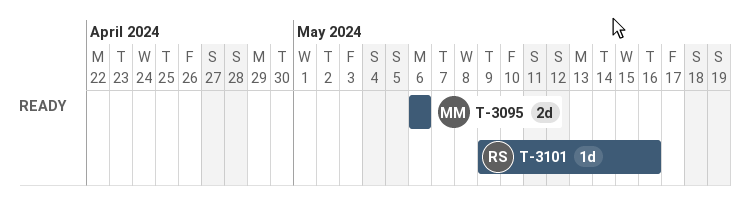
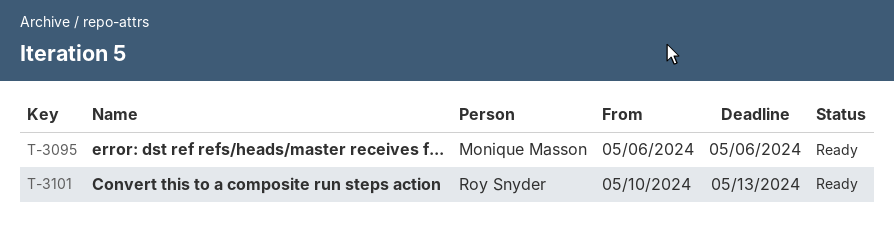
T-3101, start: May 9 -> May 10
T-3101, due: May 16 -> May 13

